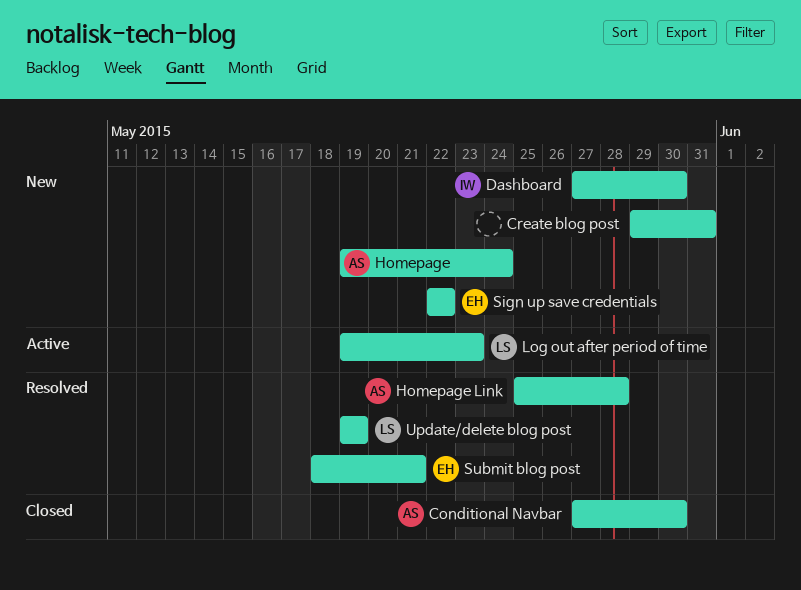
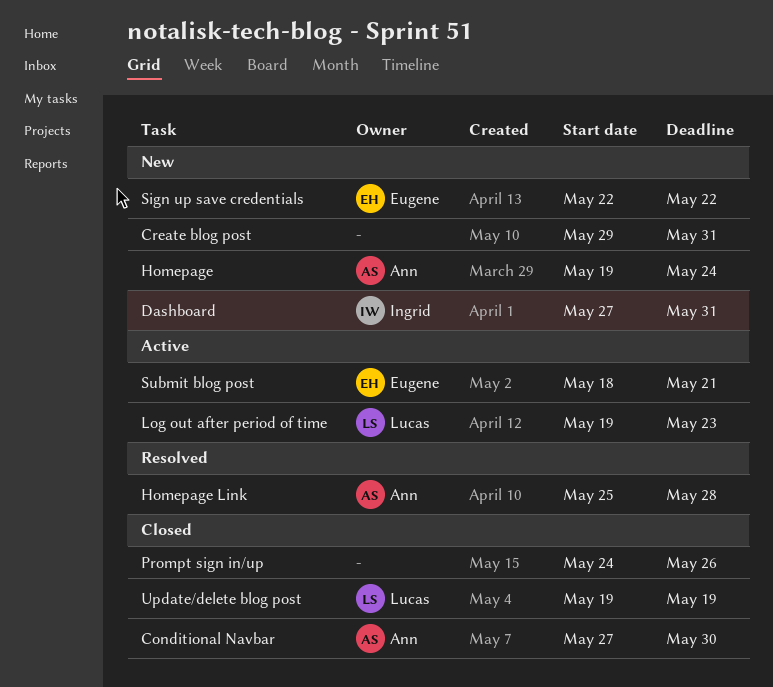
Dashboard, due: May 30 -> May 31
Prompt sign in/up: none -> present
Submit blog post, status: Resolved -> Active
Update/delete blog post, status: Resolved -> Closed

